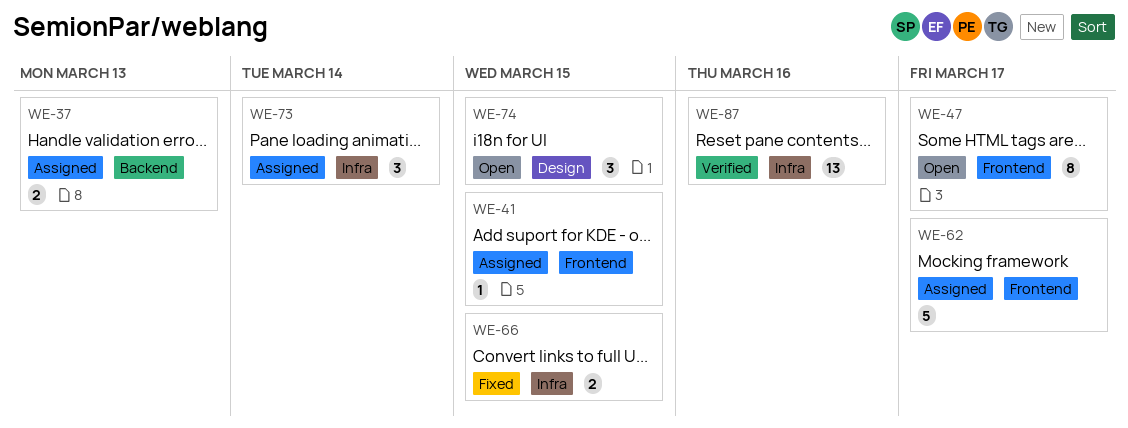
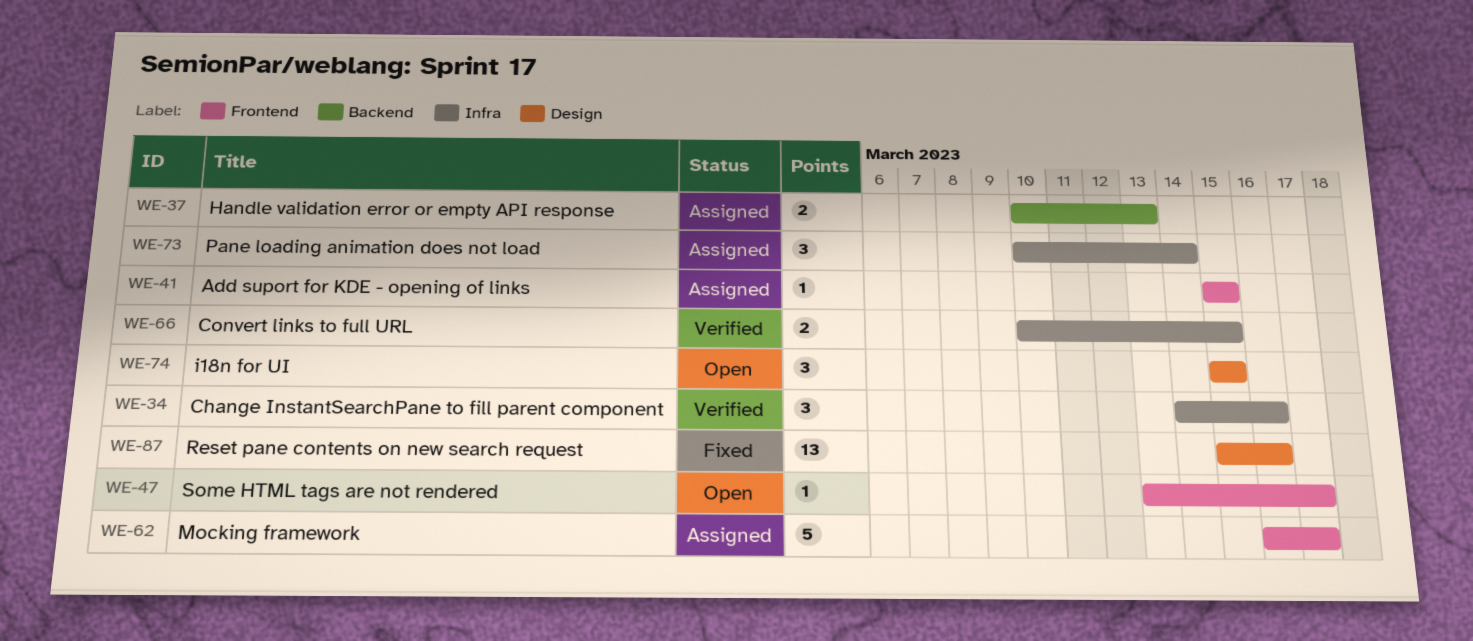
WE-34: none -> present
WE-47, estimate: 8 -> 1
WE-66, status: Fixed -> Verified
WE-87, status: Verified -> Fixed
WE-87, label: Infra -> Design

